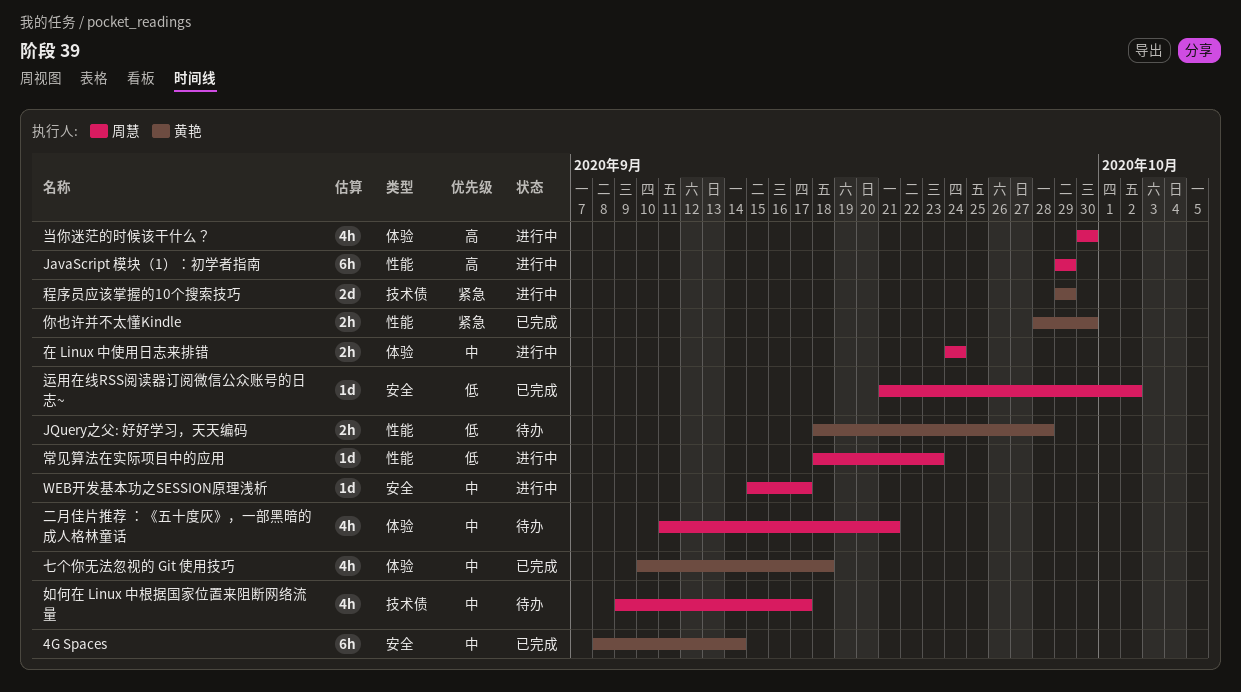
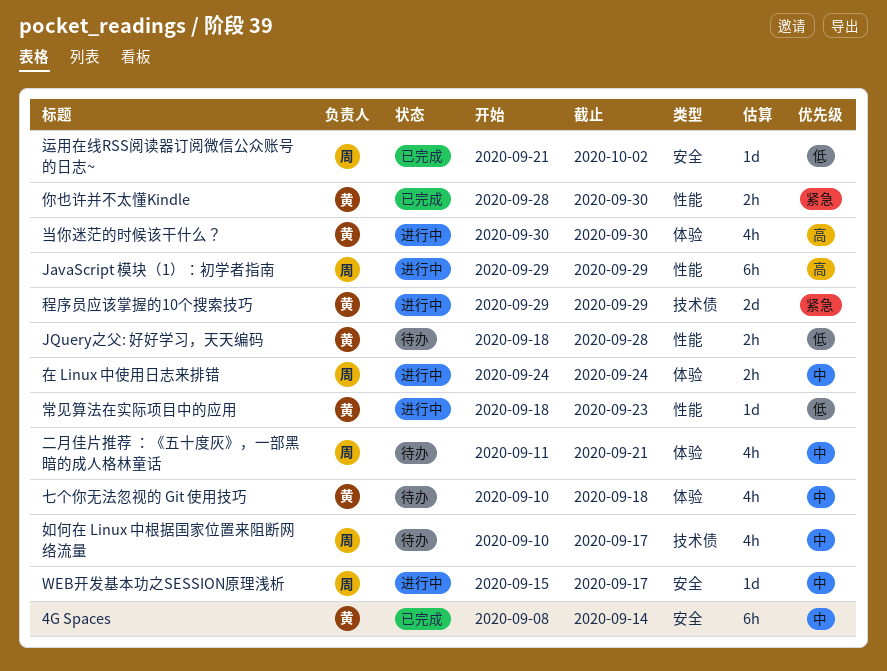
七个你无法忽视的 Git 使用技巧, status: 已完成 -> 待办
如何在 Linux 中根据国家位置来阻断网络流量, start: Sep 9 -> Sep 10
常见算法在实际项目中的应用, owner: 周慧 -> 黄艳
当你迷茫的时候该干什么？, owner: 周慧 -> 黄艳

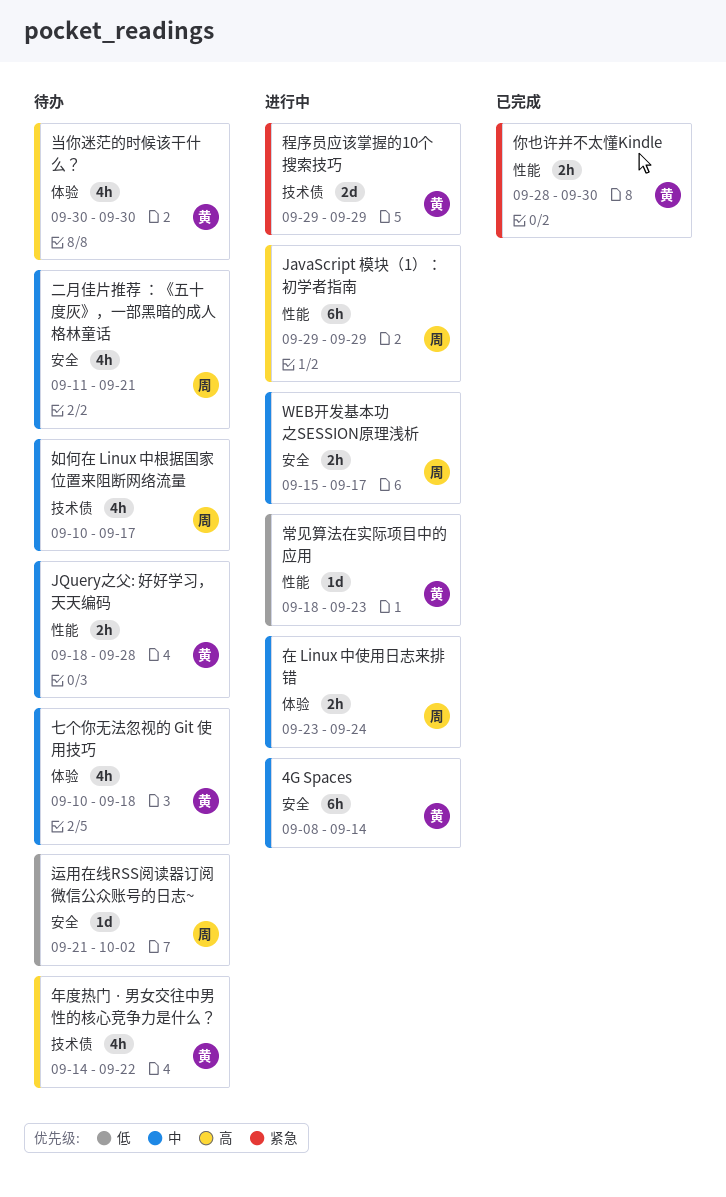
4G Spaces, status: 已完成 -> 进行中
JQuery之父: 好好学习，天天编码, priority: 低 -> 中
WEB开发基本功之SESSION原理浅析, estimate: 1d -> 2h
二月佳片推荐 ：《五十度灰》，一部黑暗的成人格林童话, label: 体验 -> 安全
在 Linux 中使用日志来排错, start: Sep 24 -> Sep 23
年度热门 · 男女交往中男性的核心竞争力是什么？: none -> present
当你迷茫的时候该干什么？, status: 进行中 -> 待办
运用在线RSS阅读器订阅微信公众账号的日志~, status: 已完成 -> 待办

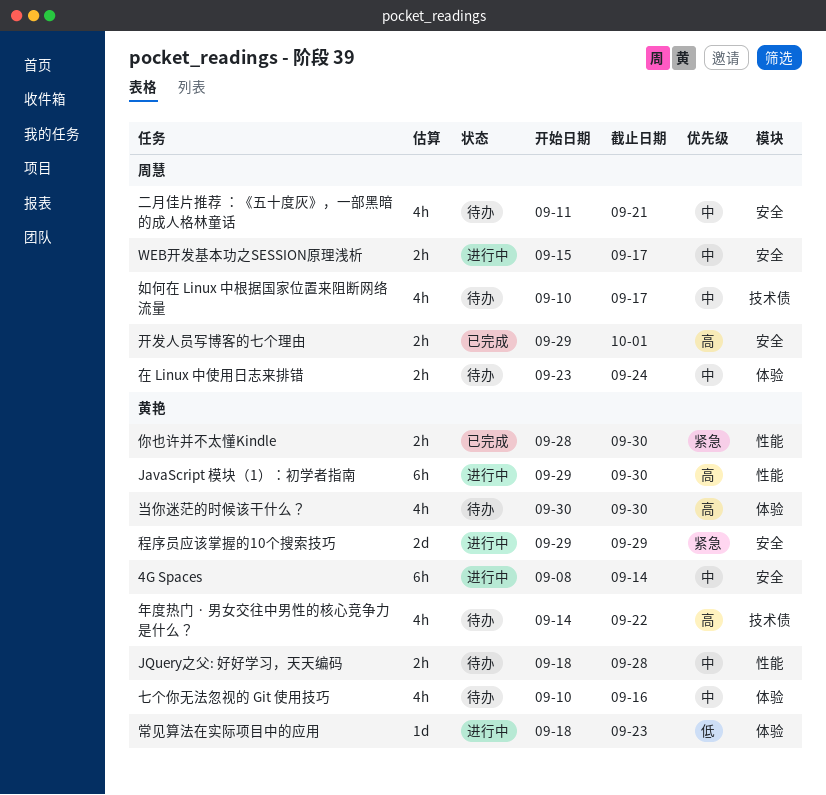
JavaScript 模块（1）：初学者指南, owner: 周慧 -> 黄艳
JavaScript 模块（1）：初学者指南, due: Sep 29 -> Sep 30
七个你无法忽视的 Git 使用技巧, due: Sep 18 -> Sep 16
在 Linux 中使用日志来排错, status: 进行中 -> 待办
常见算法在实际项目中的应用, label: 性能 -> 体验
开发人员写博客的七个理由: none -> present
程序员应该掌握的10个搜索技巧, label: 技术债 -> 安全
运用在线RSS阅读器订阅微信公众账号的日志~: present -> none

